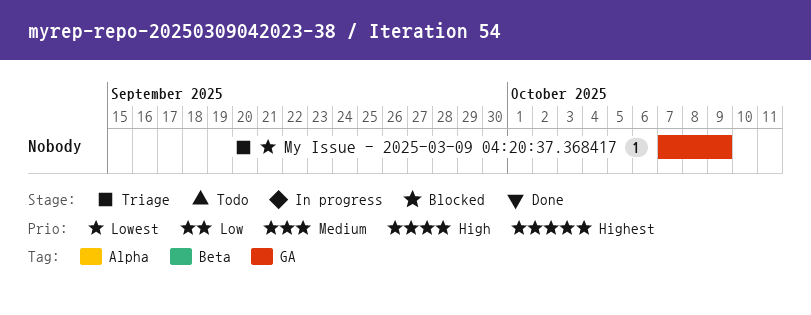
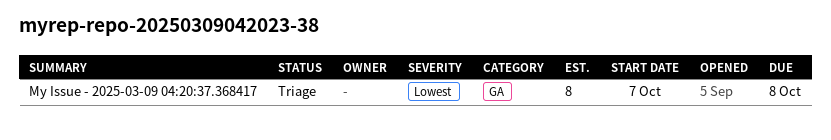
My Issue - 2025-03-09 04:20:37.368417, estimate: 1 -> 8
My Issue - 2025-03-09 04:20:37.368417, due: Oct 9 -> Oct 8

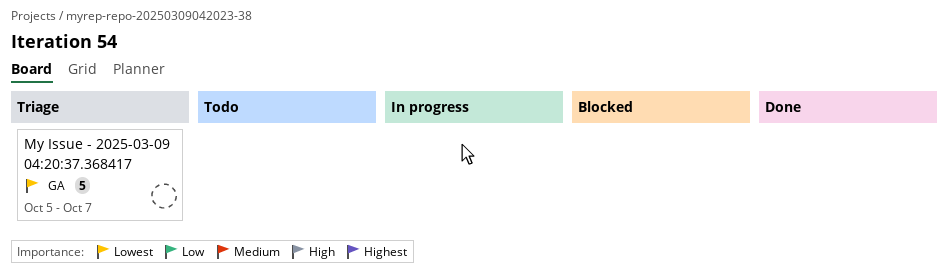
My Issue - 2025-03-09 04:20:37.368417, estimate: 8 -> 5
My Issue - 2025-03-09 04:20:37.368417, start: Oct 7 -> Oct 5
My Issue - 2025-03-09 04:20:37.368417, due: Oct 8 -> Oct 7

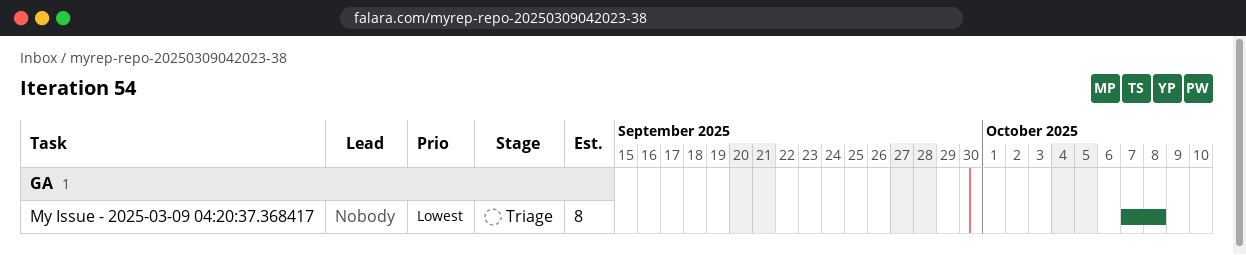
My Issue - 2025-03-09 04:20:37.368417, estimate: 5 -> 8
My Issue - 2025-03-09 04:20:37.368417, start: Oct 5 -> Oct 7
My Issue - 2025-03-09 04:20:37.368417, due: Oct 7 -> Oct 8

